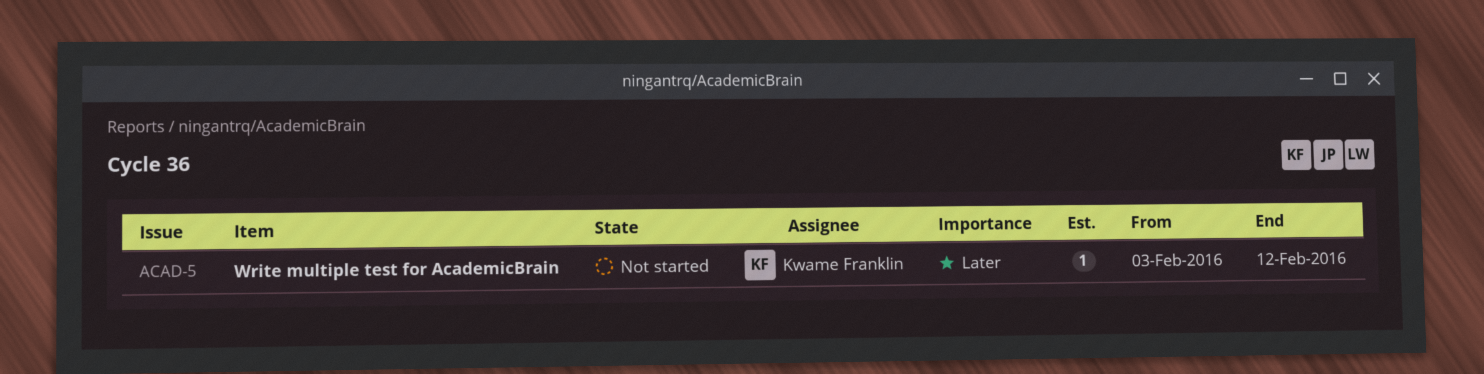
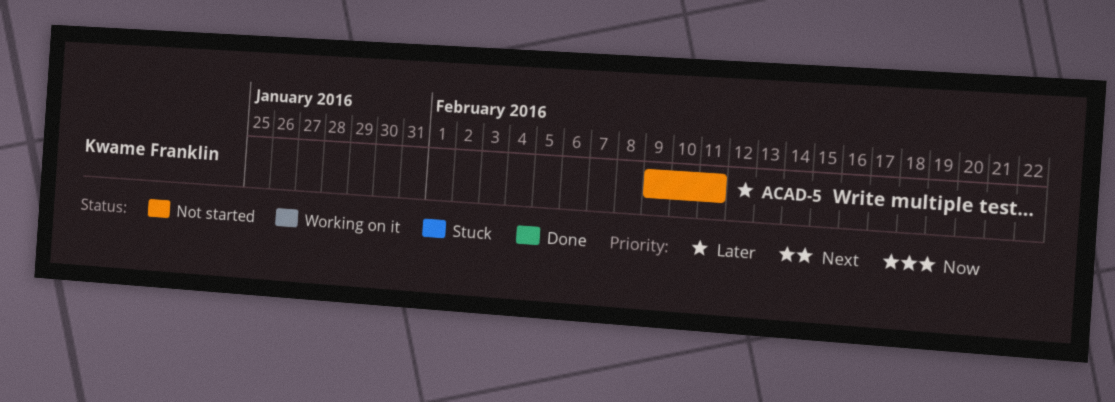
ACAD-5, start: Feb 3 -> Feb 9
ACAD-5, due: Feb 12 -> Feb 11

